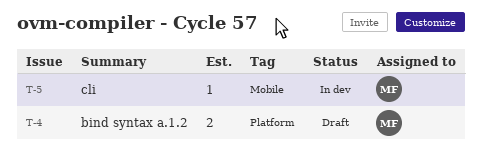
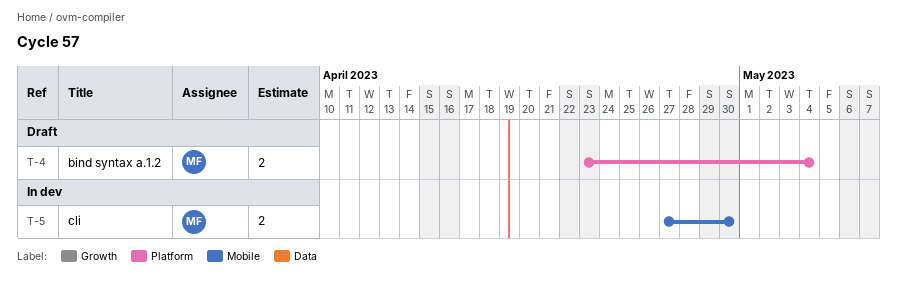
T-5, estimate: 1 -> 2

